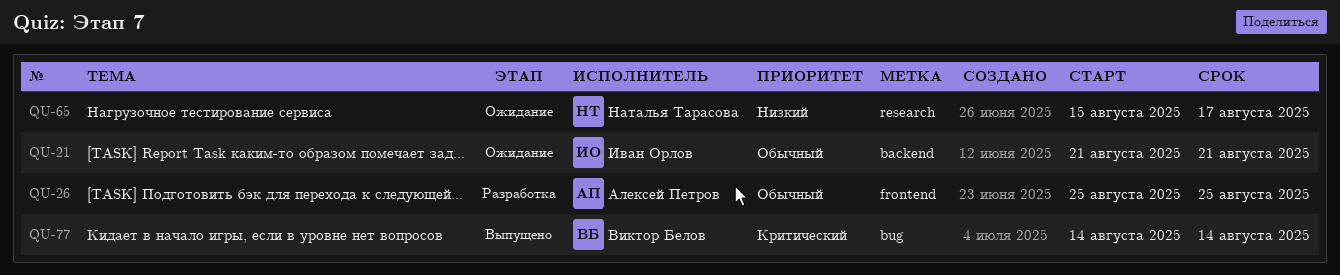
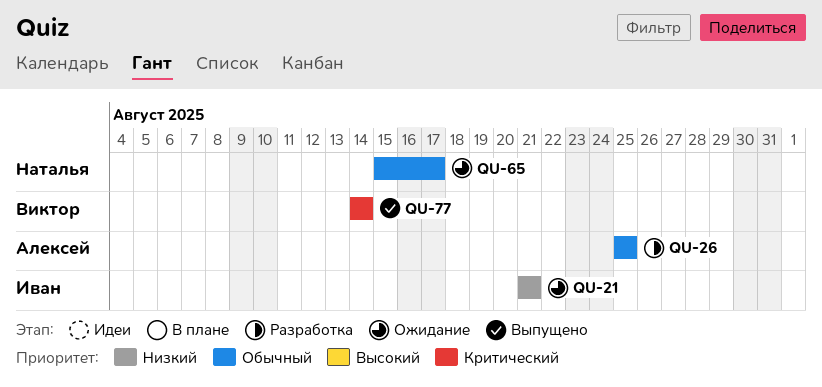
QU-21, priority: Обычный -> Низкий
QU-65, priority: Низкий -> Обычный

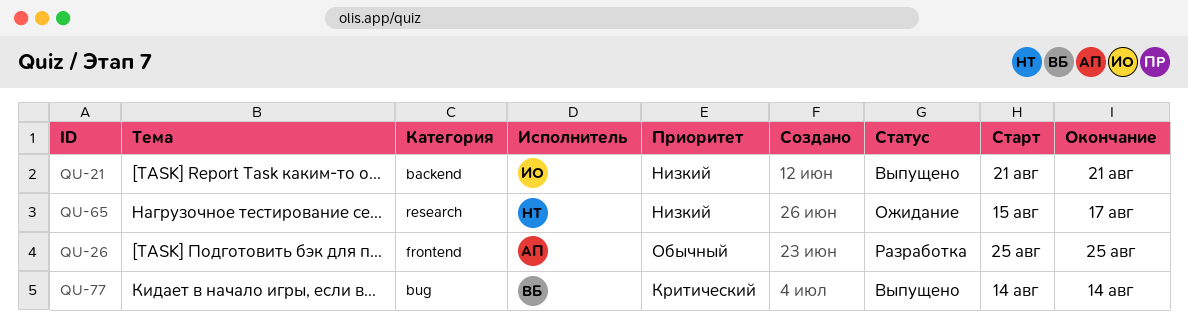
QU-21, status: Ожидание -> Выпущено
QU-65, priority: Обычный -> Низкий

